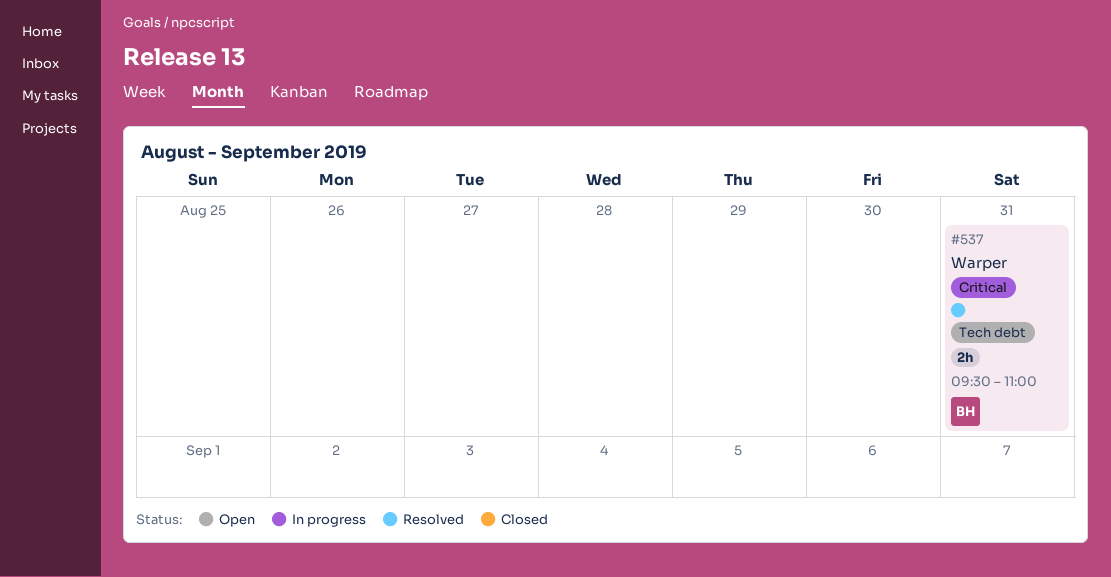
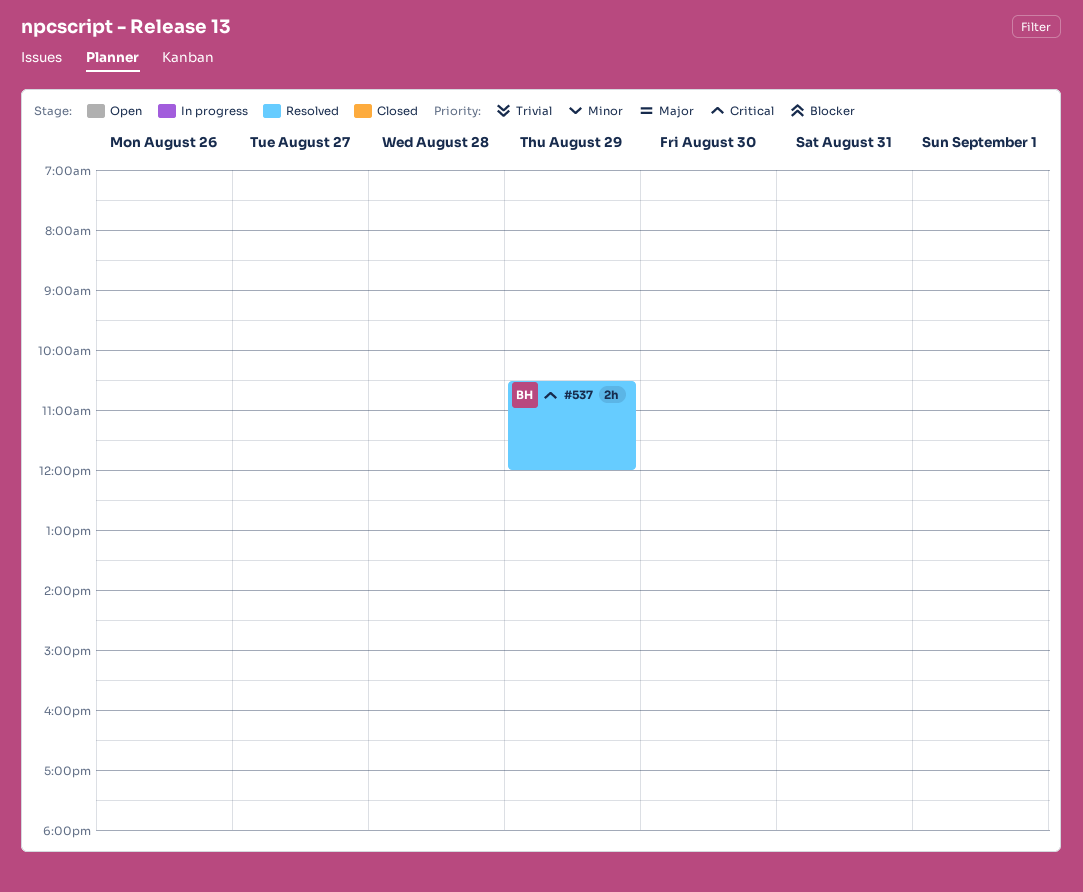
#537, day: Aug 31 -> Aug 29
#537, begins: 09:30 -> 10:30
#537, ends: 11:00 -> 12:00

